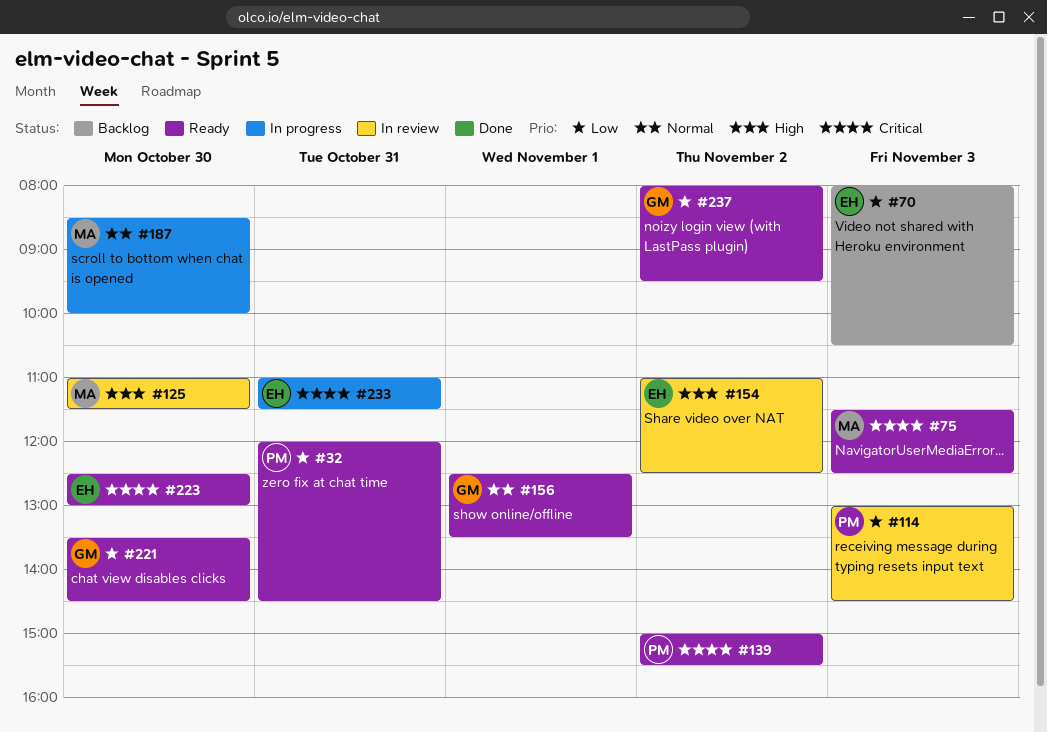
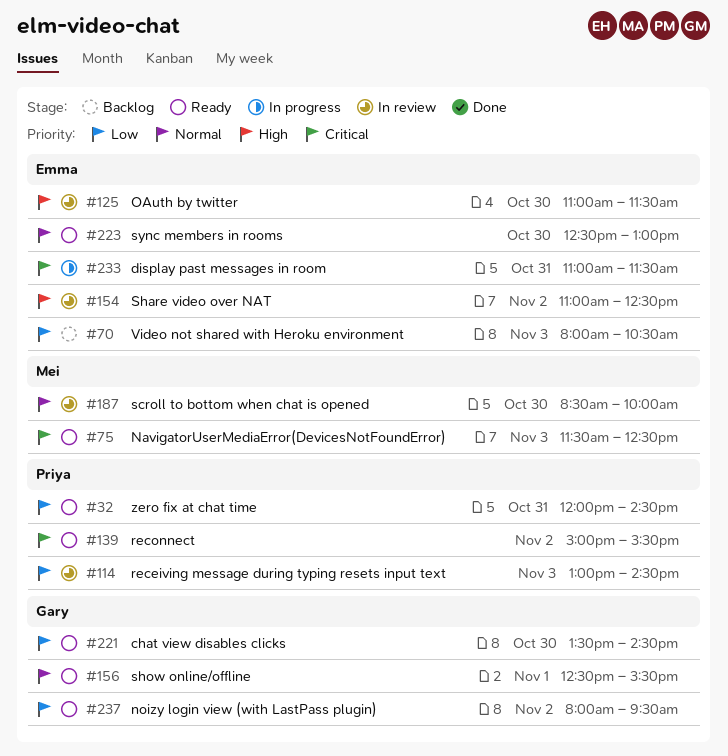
#125, owner: Mei -> Emma
#156, ends: 13:30 -> 15:30
#187, status: In progress -> In review
#223, priority: Critical -> Normal

